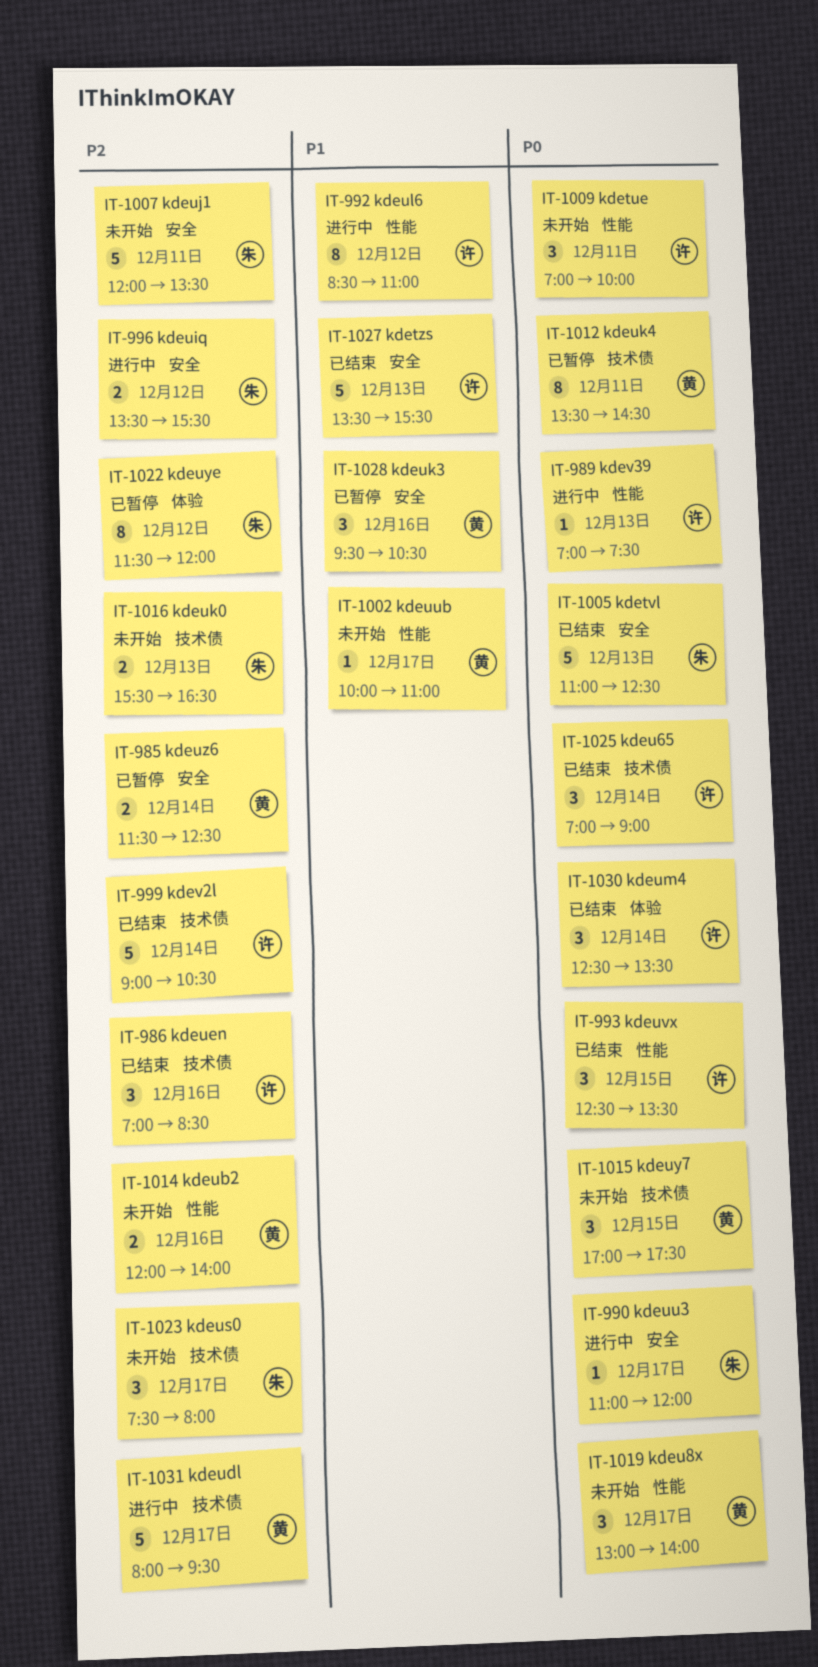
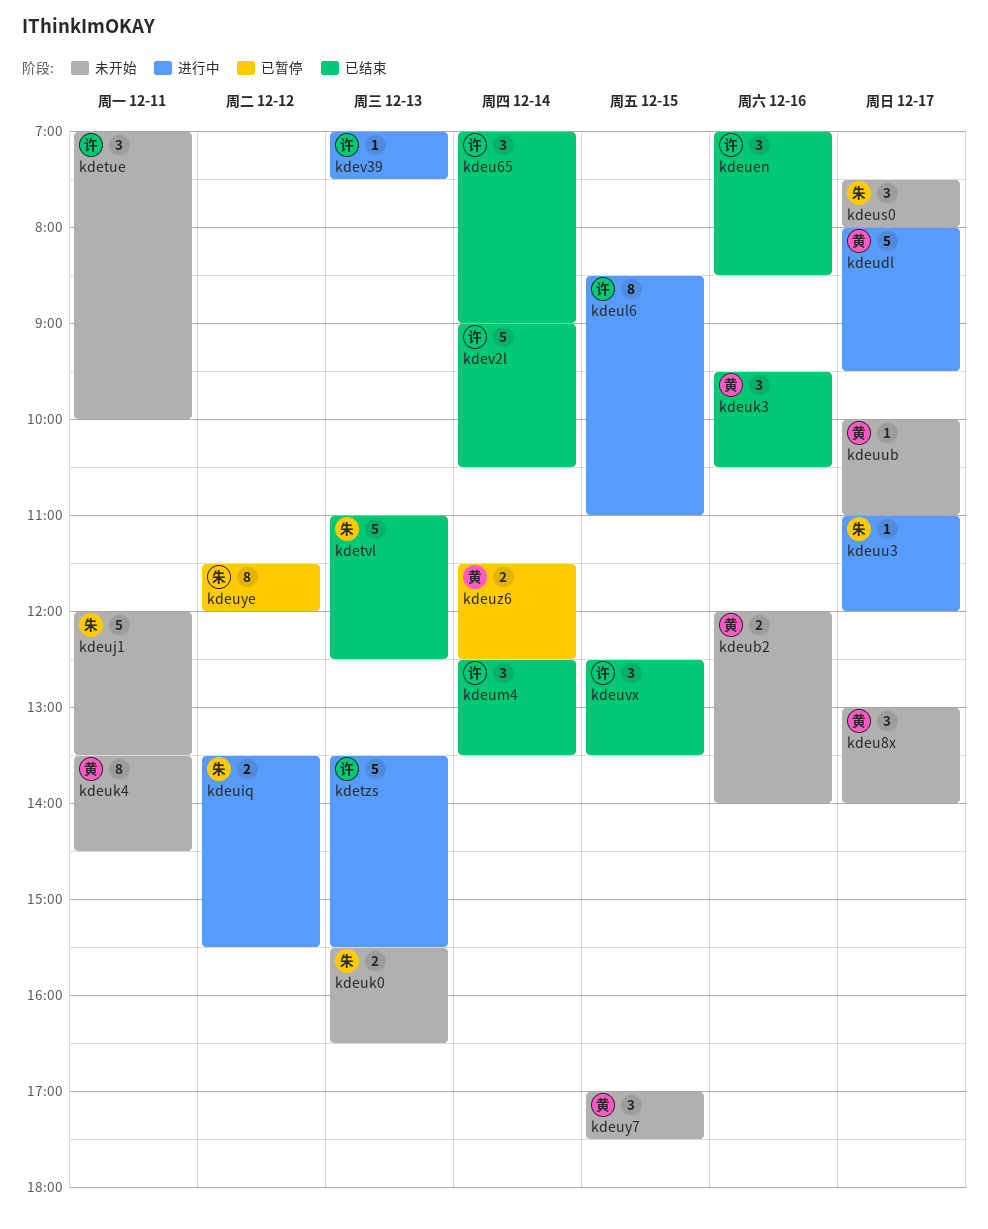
kdetzs, status: 已结束 -> 进行中
kdeuk3, status: 已暂停 -> 已结束
kdeuk4, status: 已暂停 -> 未开始
kdeul6, day: Dec 12 -> Dec 15

